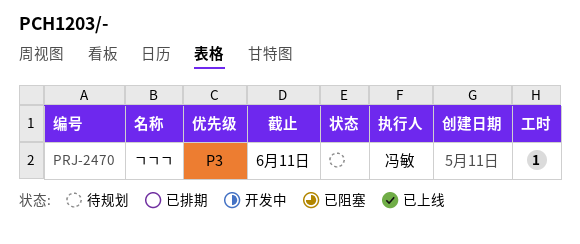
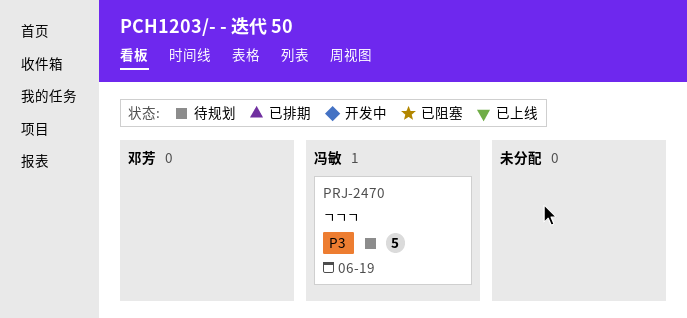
PRJ-2470, estimate: 1 -> 5
PRJ-2470, due: Jun 11 -> Jun 19

